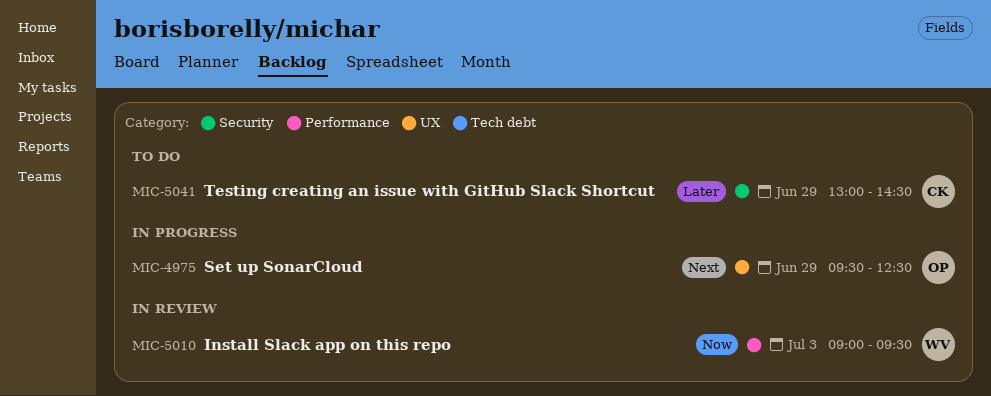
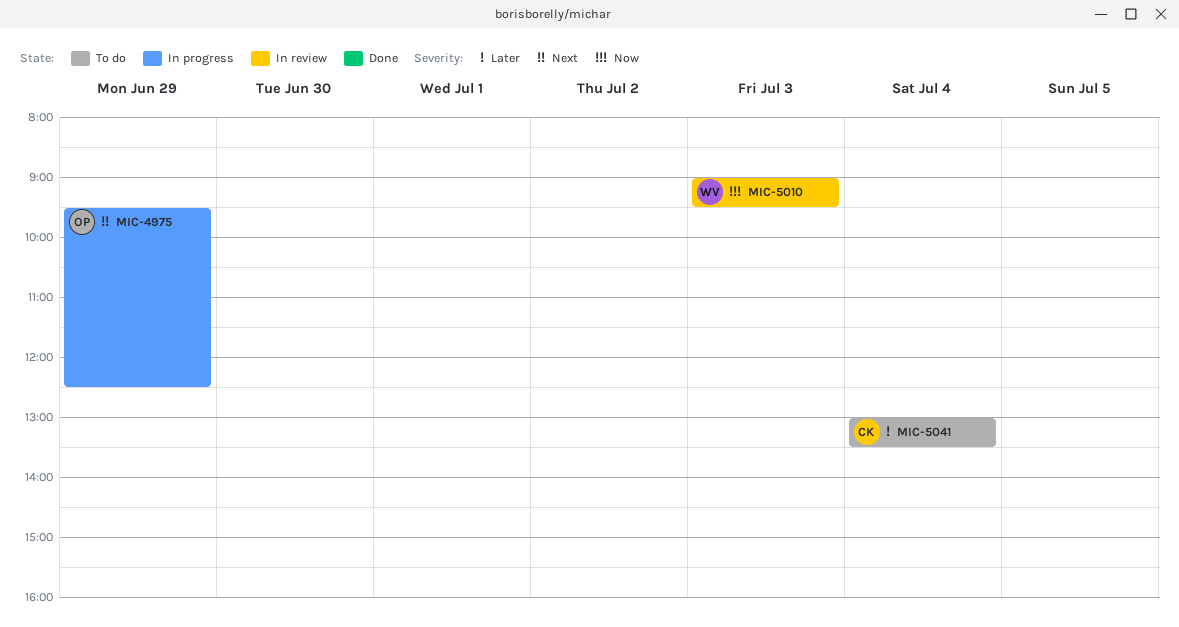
MIC-5041, day: Jun 29 -> Jul 4
MIC-5041, ends: 14:30 -> 13:30

